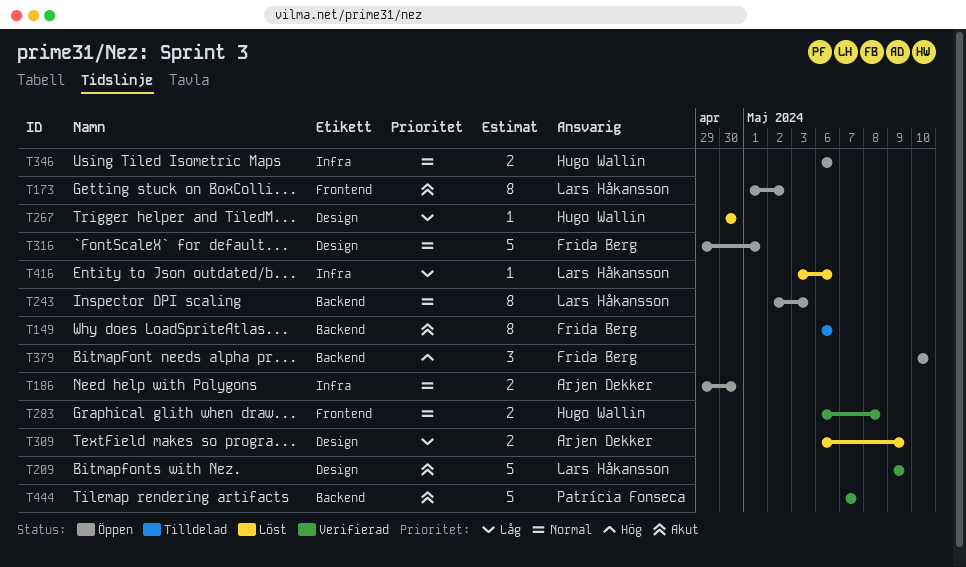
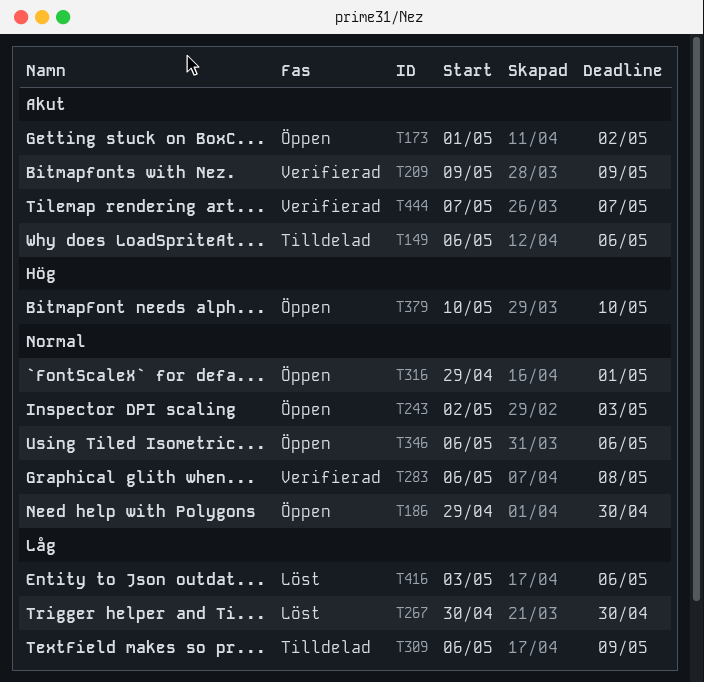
T309, status: Löst -> Tilldelad

